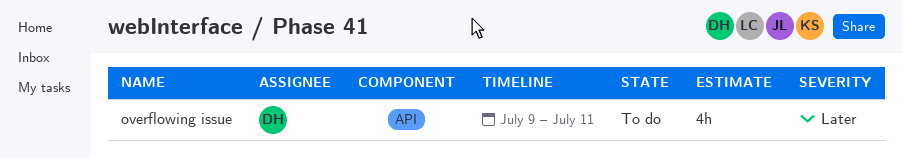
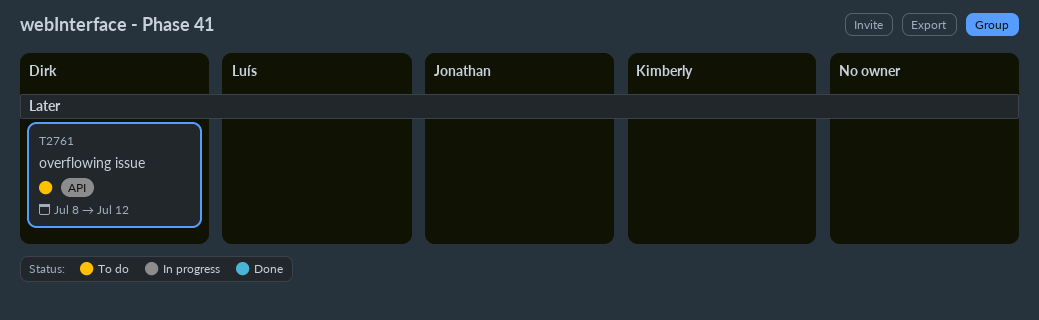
overflowing issue, start: Jul 9 -> Jul 8
overflowing issue, due: Jul 11 -> Jul 12

